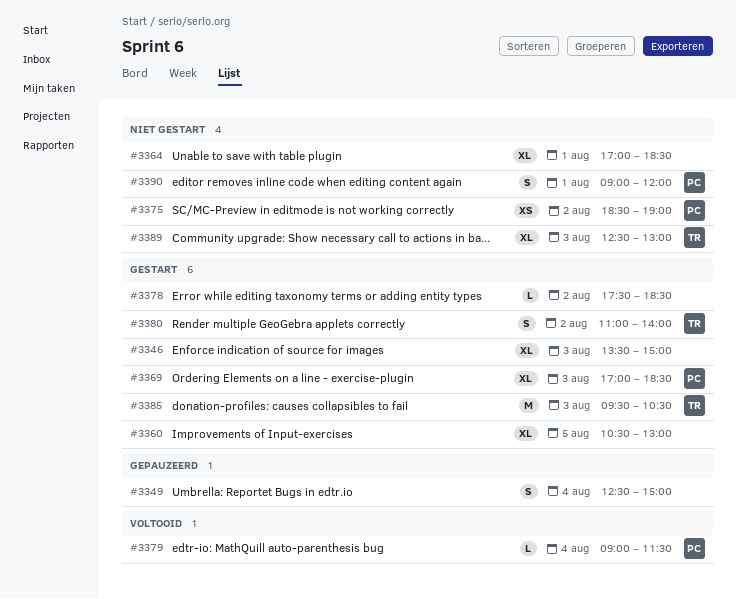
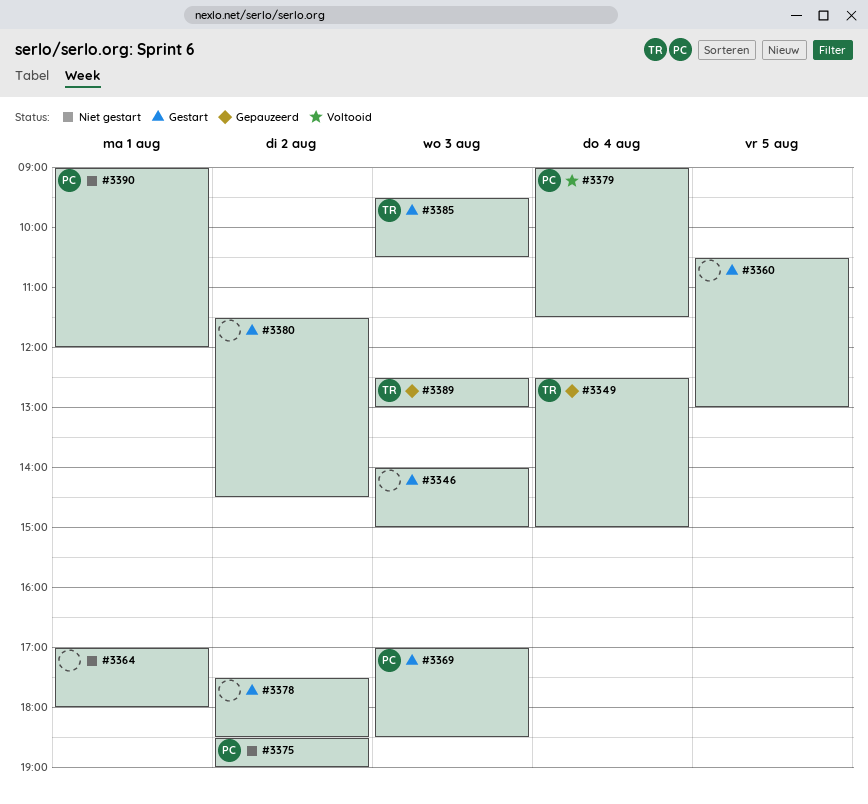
#3346, begins: 13:30 -> 14:00
#3349, owner: none -> TR
#3364, ends: 18:30 -> 18:00
#3380, owner: TR -> none
#3380, begins: 11:00 -> 11:30
#3380, ends: 14:00 -> 14:30
#3389, status: Niet gestart -> Gepauzeerd

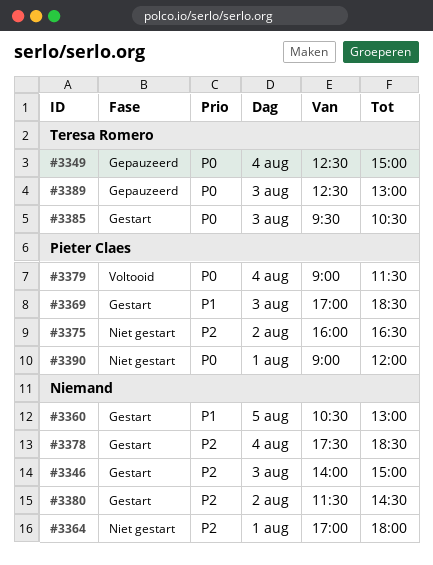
#3375, begins: 18:30 -> 16:00
#3375, ends: 19:00 -> 16:30
#3378, day: Aug 2 -> Aug 4

